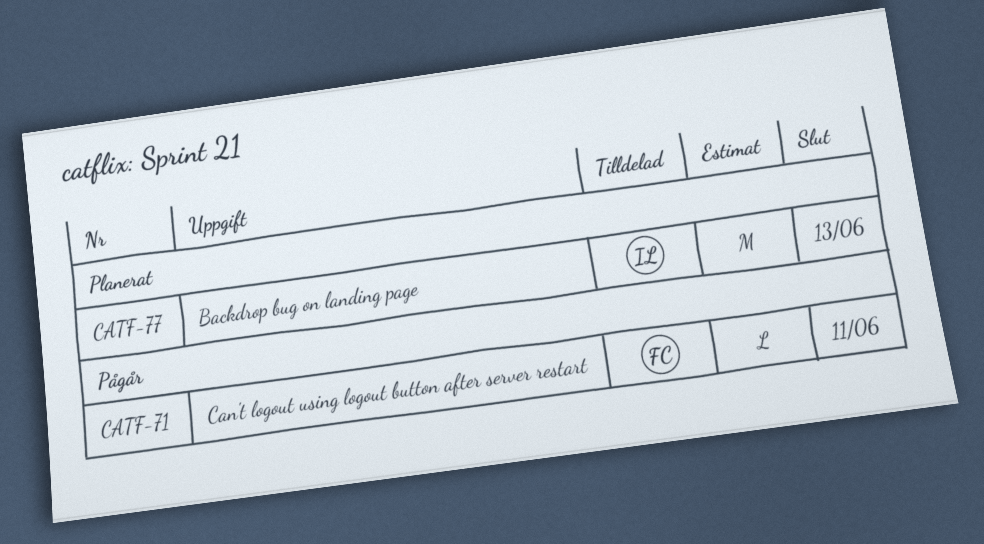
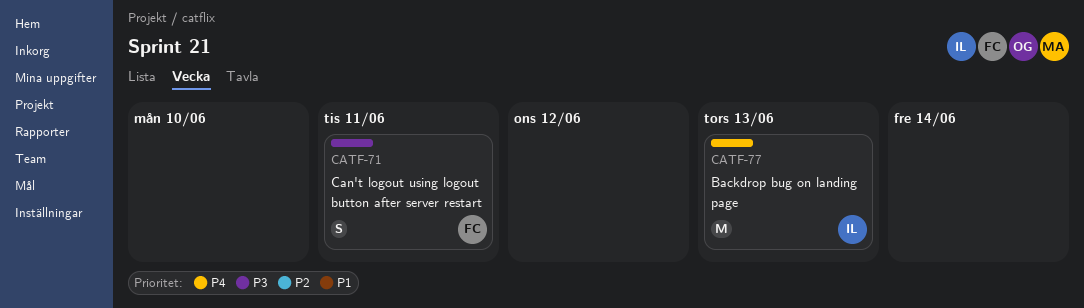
CATF-71, estimate: L -> S

